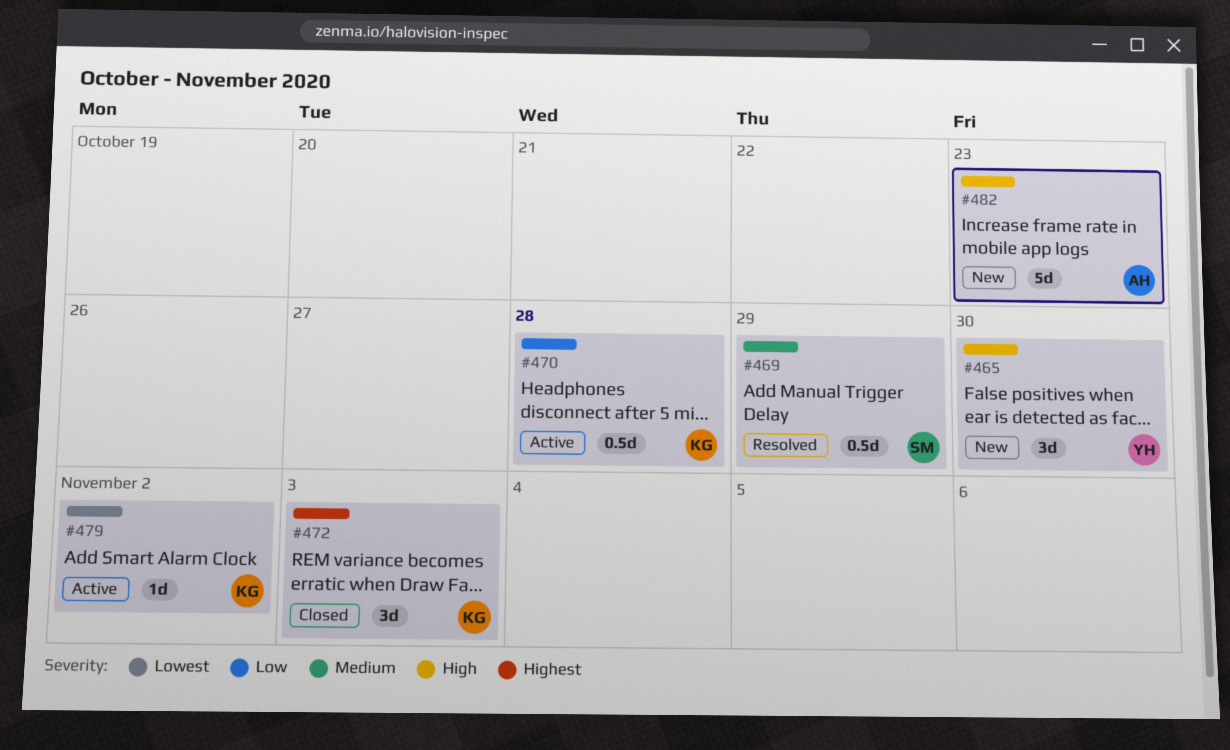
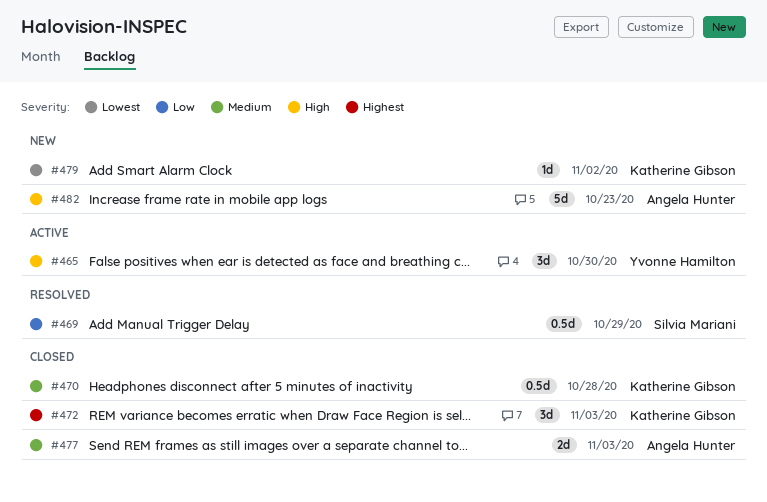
#465, status: New -> Active
#469, priority: Medium -> Low
#470, status: Active -> Closed
#470, priority: Low -> Medium
#477: none -> present
#479, status: Active -> New

